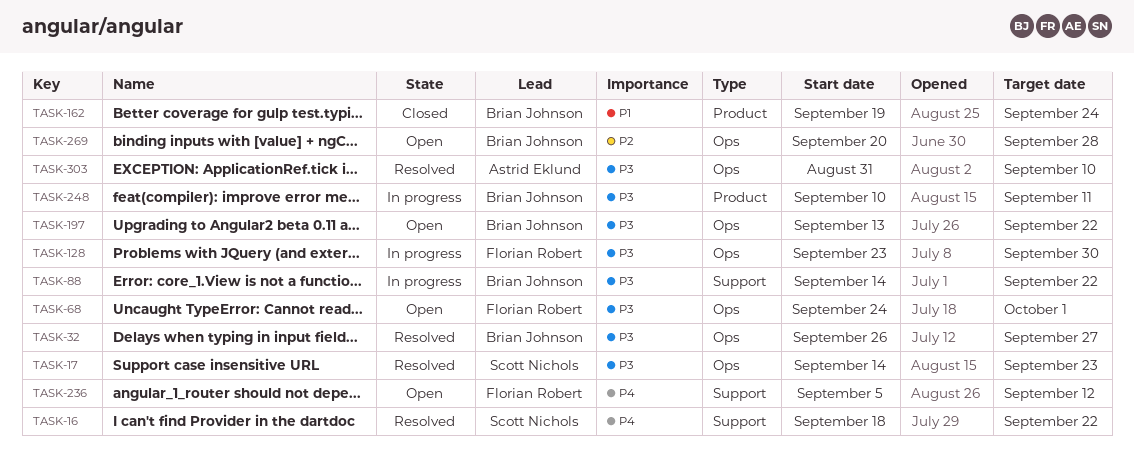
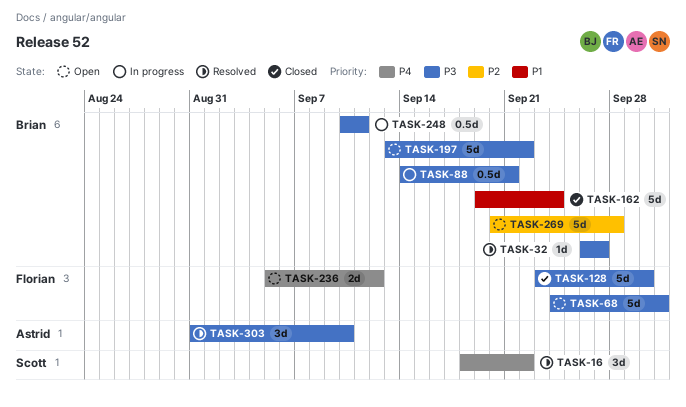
TASK-17: present -> none
TASK-88, due: Sep 22 -> Sep 21
TASK-128, status: In progress -> Closed

